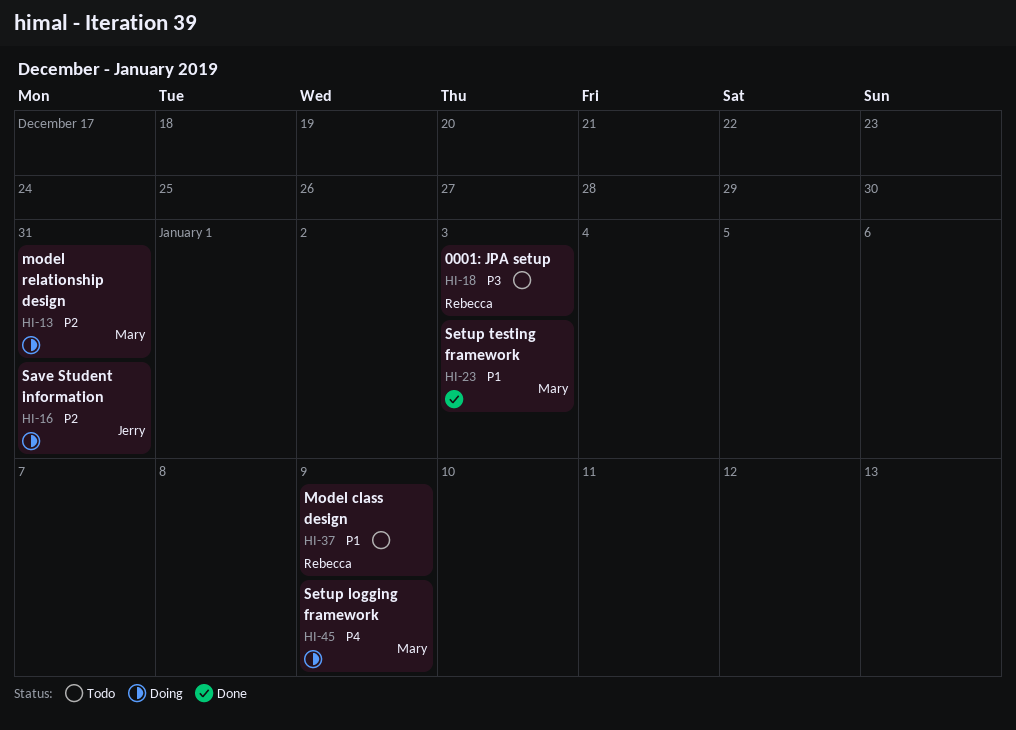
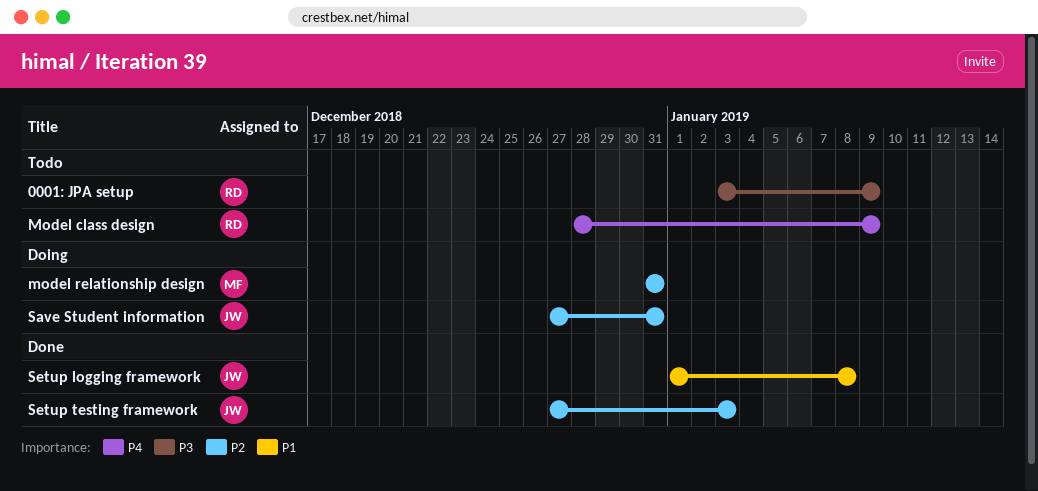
0001: JPA setup, due: Jan 3 -> Jan 9
Model class design, priority: P1 -> P4
Setup logging framework, status: Doing -> Done
Setup logging framework, owner: Mary -> Jerry
Setup logging framework, priority: P4 -> P1
Setup logging framework, due: Jan 9 -> Jan 8
Setup testing framework, owner: Mary -> Jerry
Setup testing framework, priority: P1 -> P2

